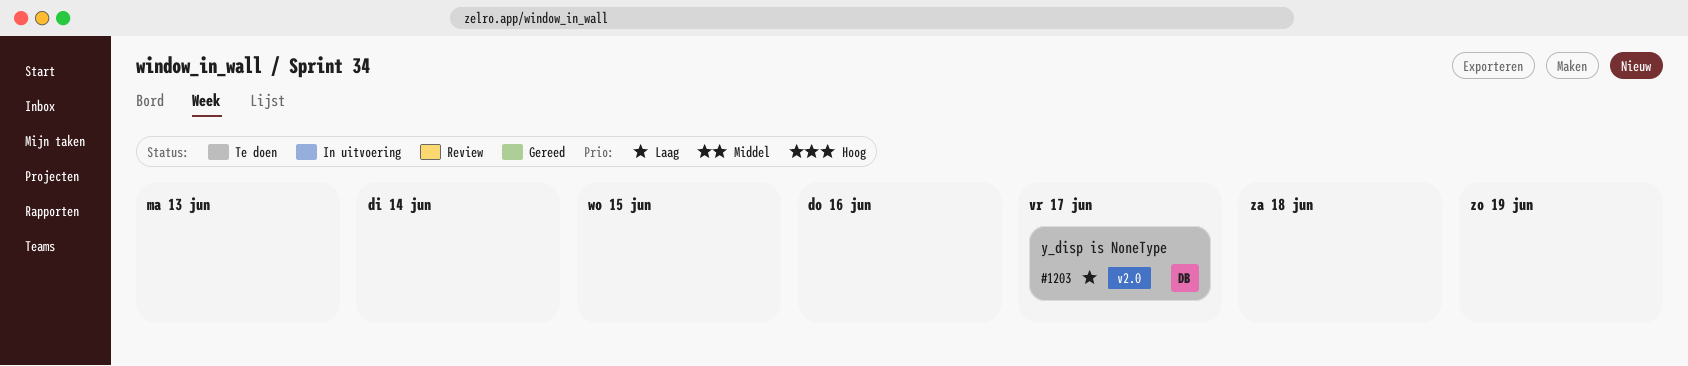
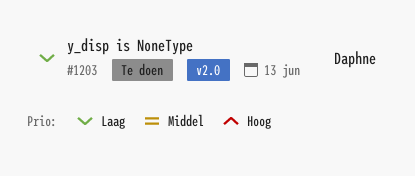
#1203, due: Jun 17 -> Jun 13

